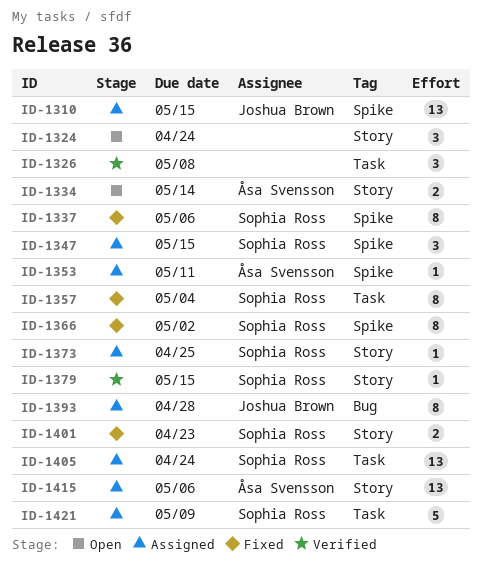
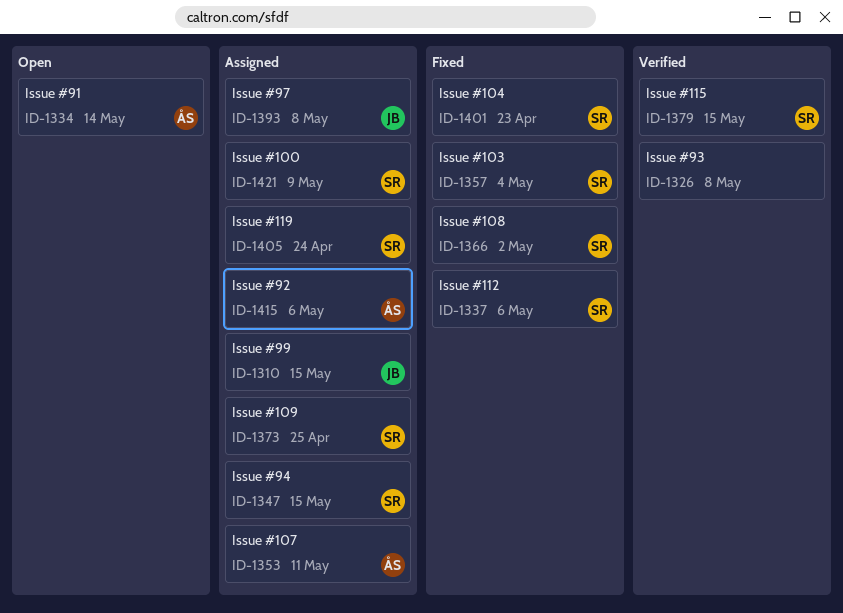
ID-1324: present -> none
ID-1393, due: Apr 28 -> May 8

